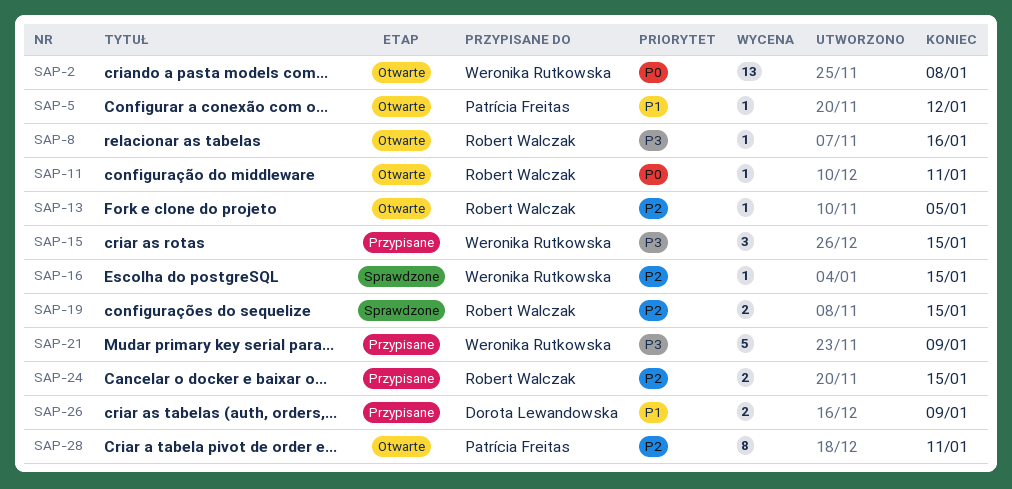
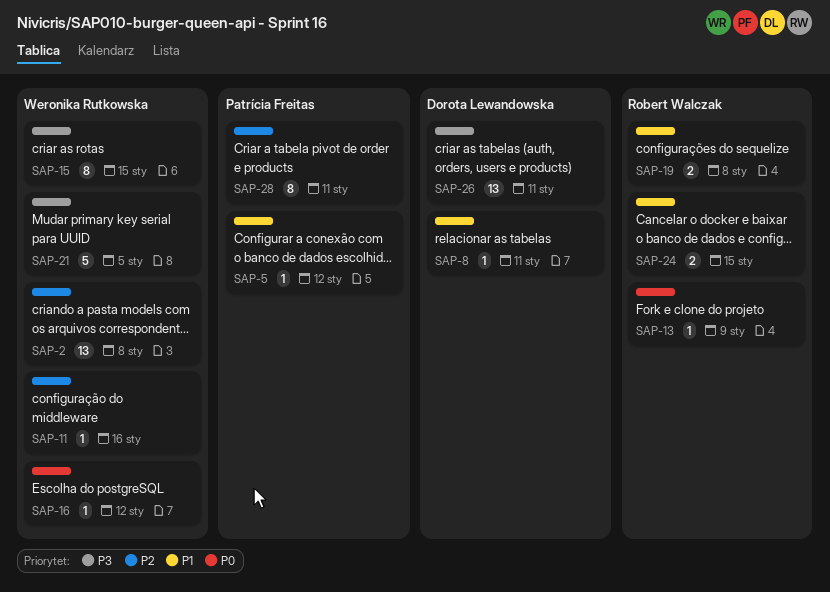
SAP-2, priority: P0 -> P2
SAP-8, owner: Robert Walczak -> Dorota Lewandowska
SAP-8, priority: P3 -> P1
SAP-8, due: Jan 16 -> Jan 11
SAP-11, owner: Robert Walczak -> Weronika Rutkowska
SAP-11, priority: P0 -> P2
SAP-11, due: Jan 11 -> Jan 16
SAP-13, priority: P2 -> P0
SAP-13, due: Jan 5 -> Jan 9
SAP-15, estimate: 3 -> 8
SAP-16, priority: P2 -> P0
SAP-16, due: Jan 15 -> Jan 12
SAP-19, priority: P2 -> P1
SAP-19, due: Jan 15 -> Jan 8
SAP-21, due: Jan 9 -> Jan 5
SAP-24, priority: P2 -> P1
SAP-26, priority: P1 -> P3
SAP-26, estimate: 2 -> 13
SAP-26, due: Jan 9 -> Jan 11

